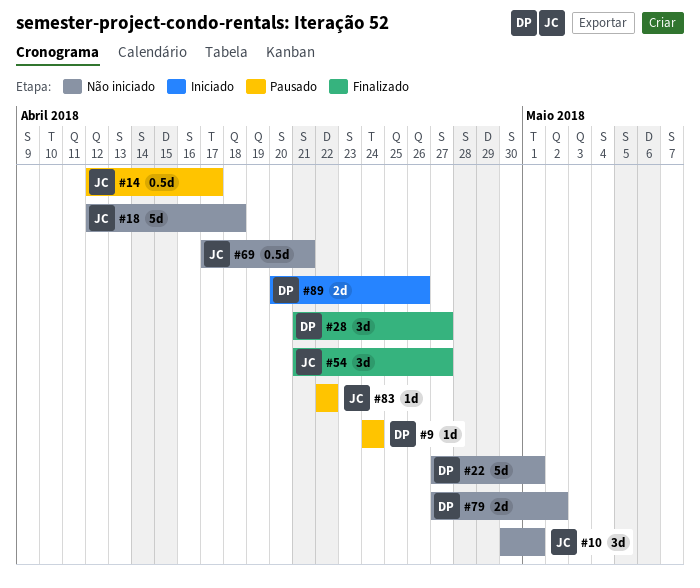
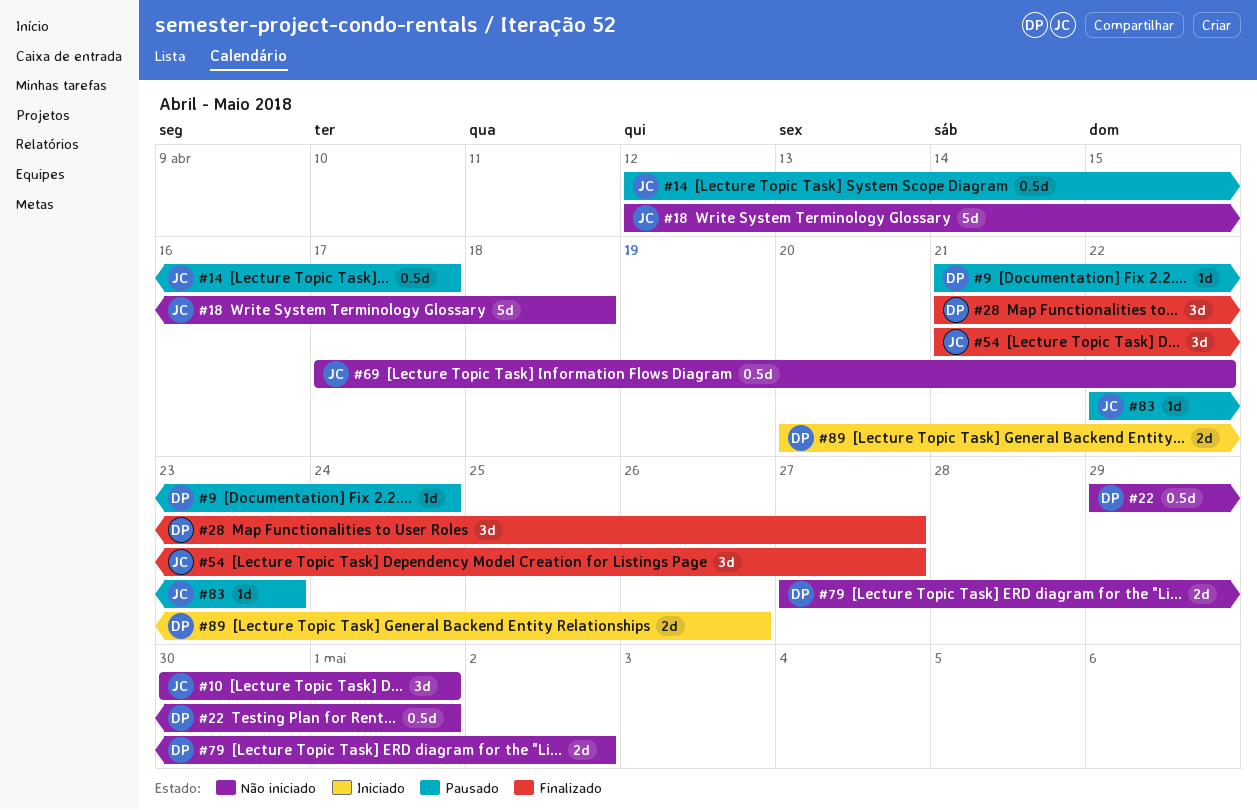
#9, start: Apr 24 -> Apr 21
#22, estimate: 5d -> 0.5d
#22, start: Apr 27 -> Apr 29
#69, due: Apr 21 -> Apr 22
#83, due: Apr 22 -> Apr 23

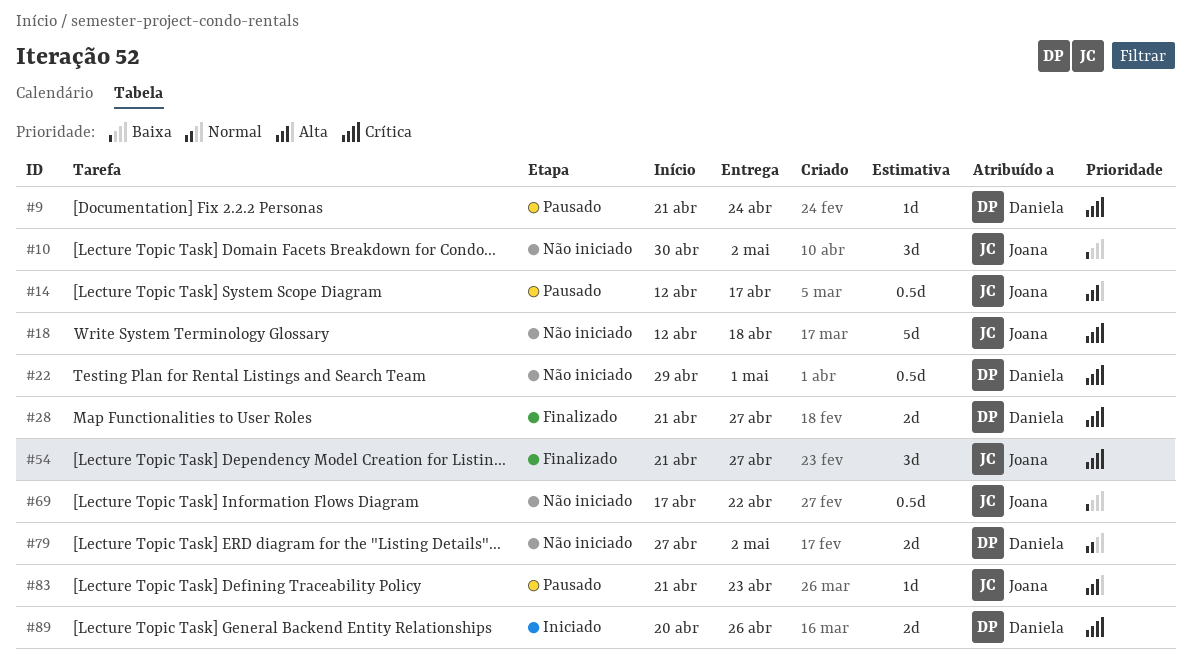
#10, due: May 1 -> May 2
#28, estimate: 3d -> 2d
#83, start: Apr 22 -> Apr 21

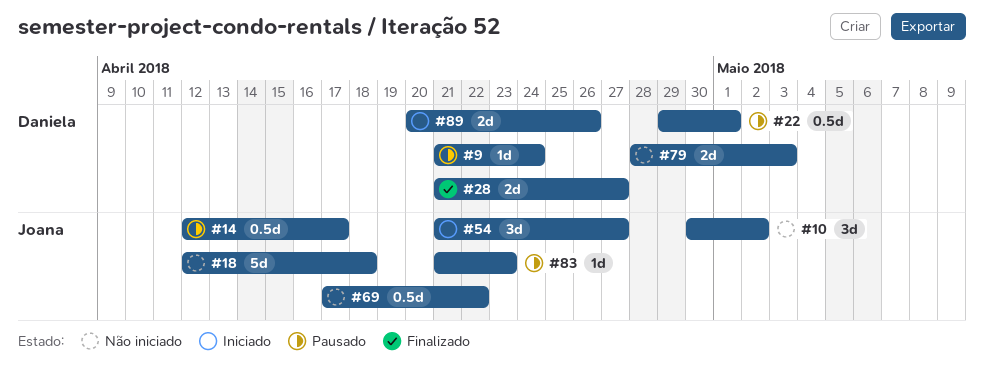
#22, status: Não iniciado -> Pausado
#54, status: Finalizado -> Iniciado
#79, start: Apr 27 -> Apr 28
#79, due: May 2 -> May 3

